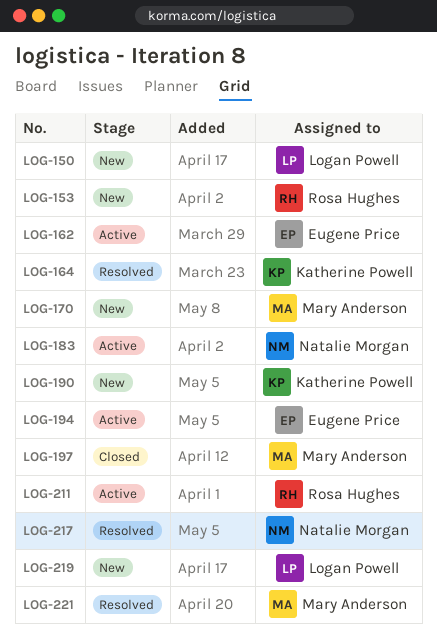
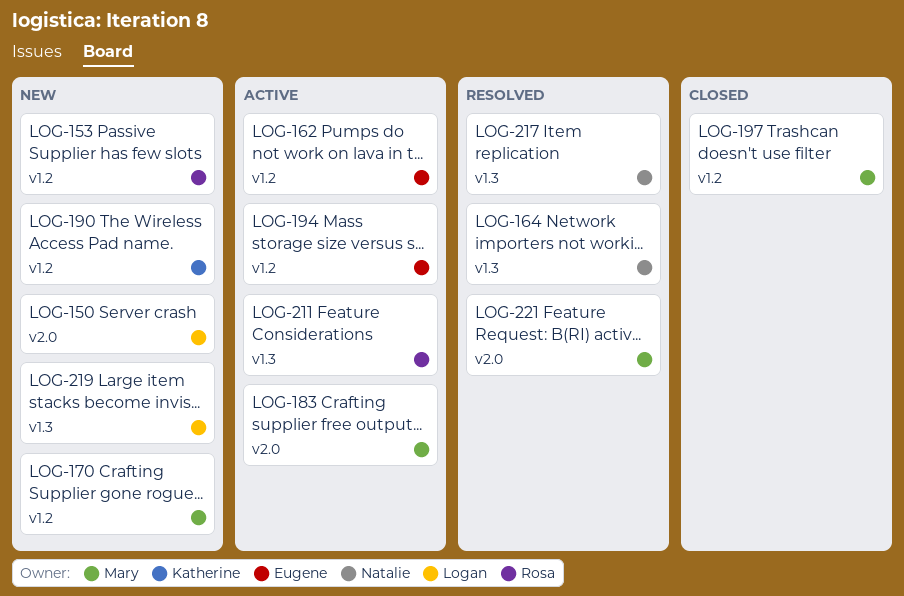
LOG-164, owner: Katherine Powell -> Natalie Morgan
LOG-183, owner: Natalie Morgan -> Mary Anderson

